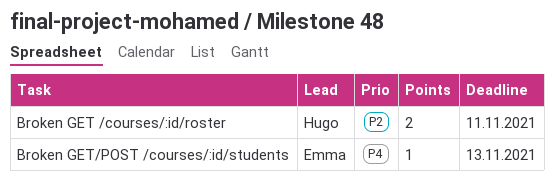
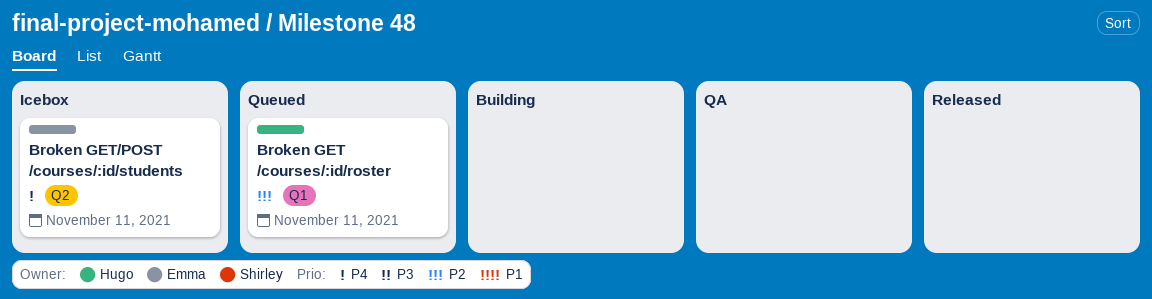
Broken GET/POST /courses/:id/students, due: Nov 13 -> Nov 11

